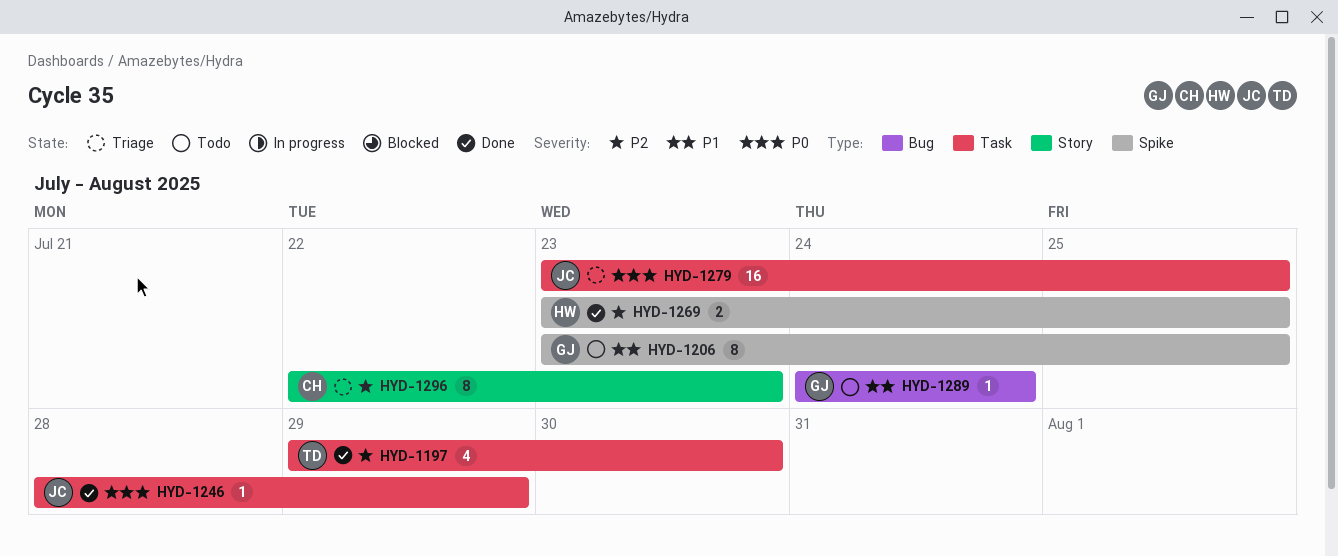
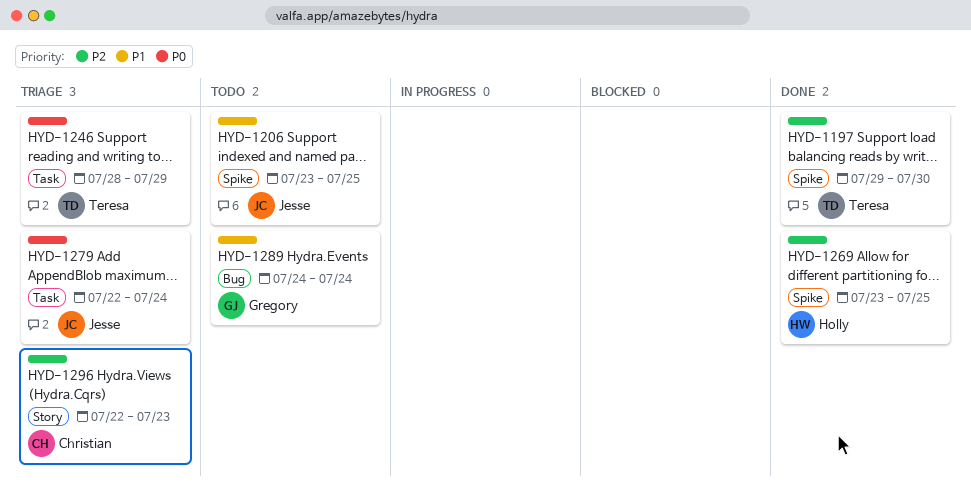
HYD-1197, label: Task -> Spike
HYD-1206, owner: Gregory -> Jesse
HYD-1246, status: Done -> Triage
HYD-1246, owner: Jesse -> Teresa
HYD-1279, start: Jul 23 -> Jul 22
HYD-1279, due: Jul 25 -> Jul 24

